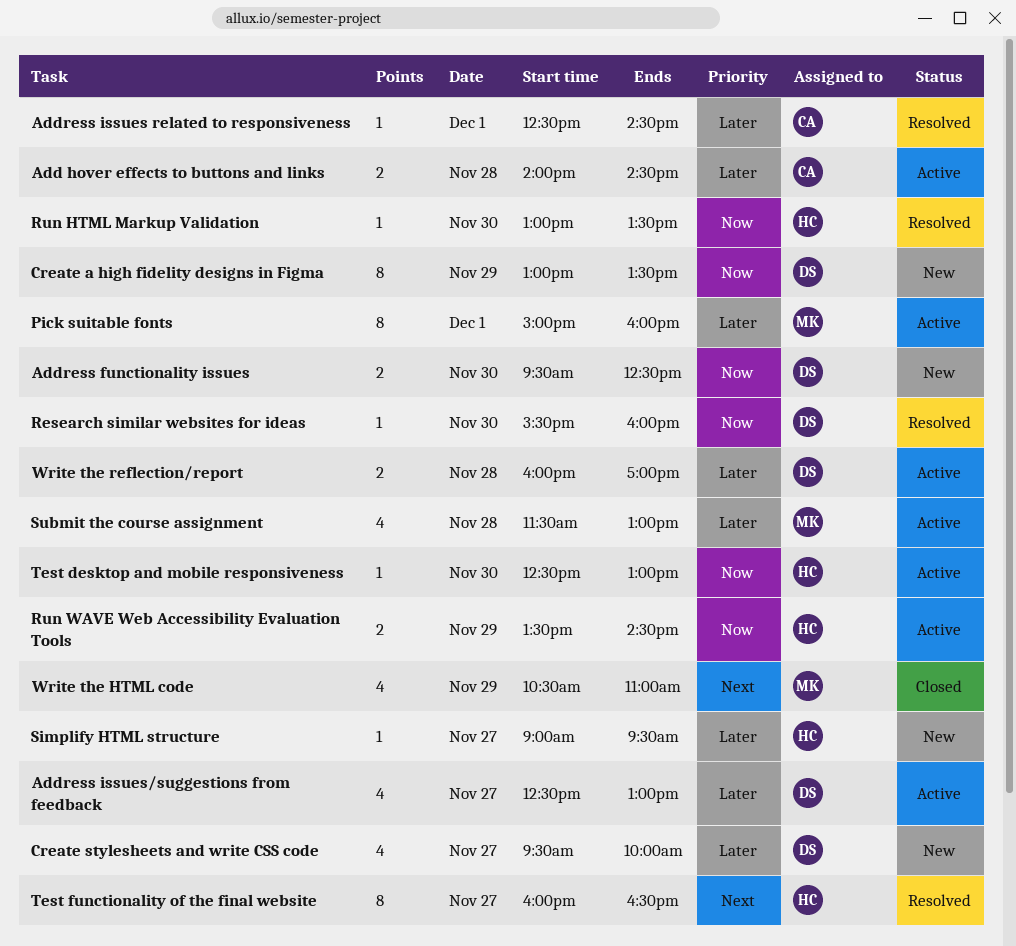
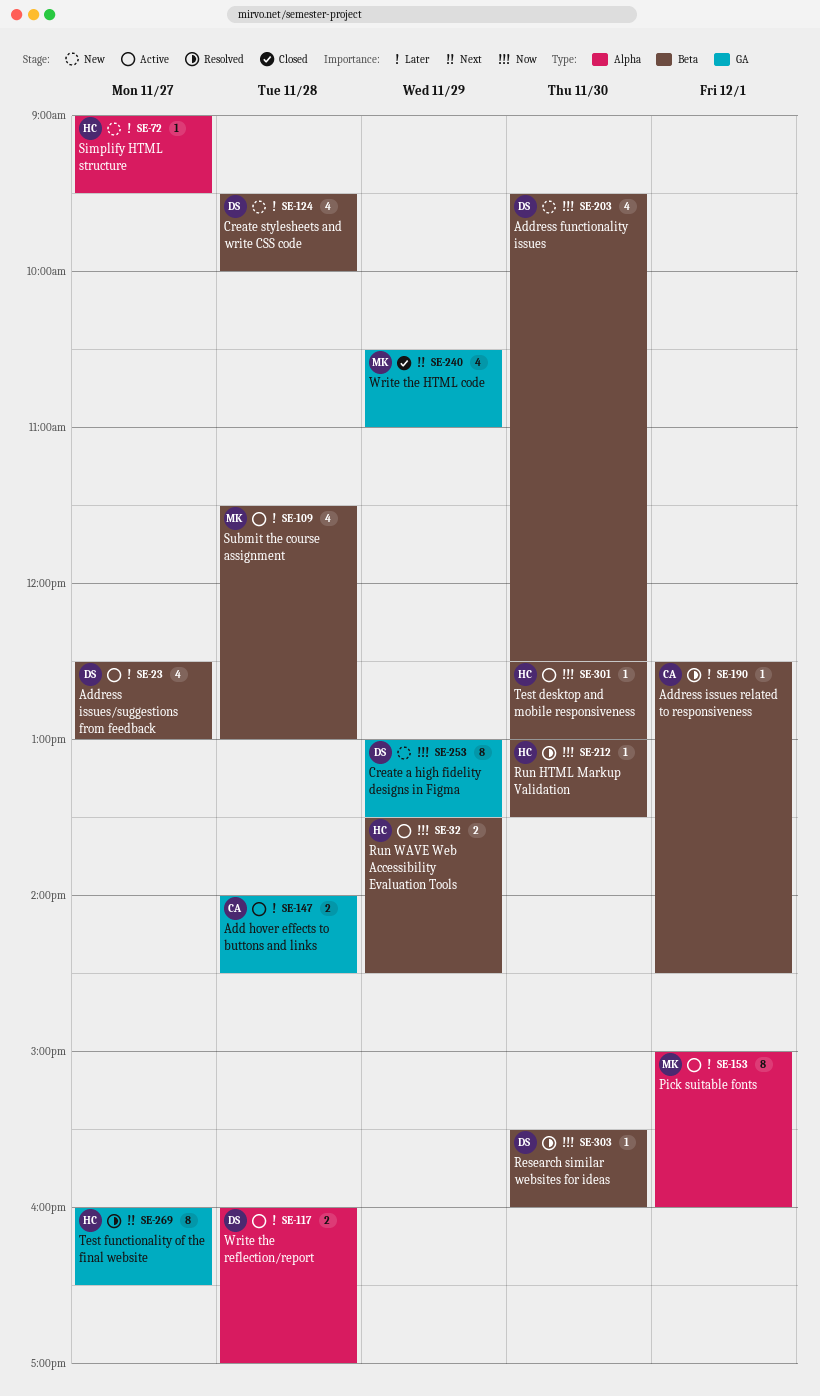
Address functionality issues, estimate: 2 -> 4
Create stylesheets and write CSS code, day: Nov 27 -> Nov 28

